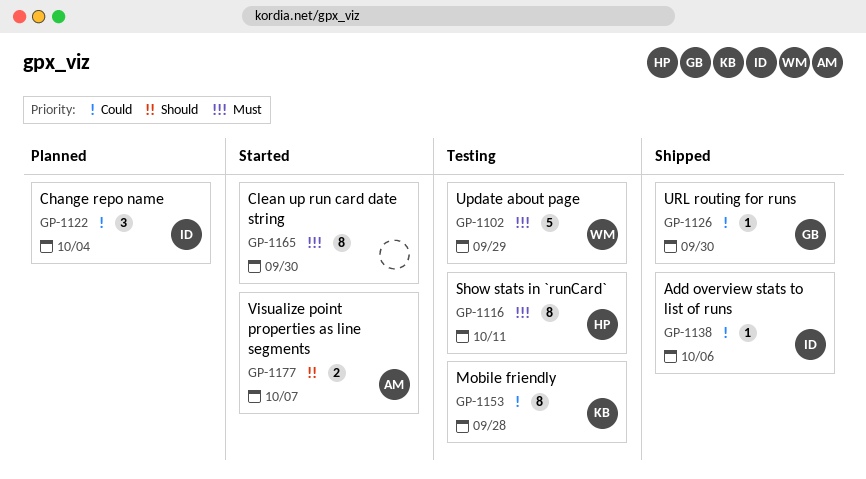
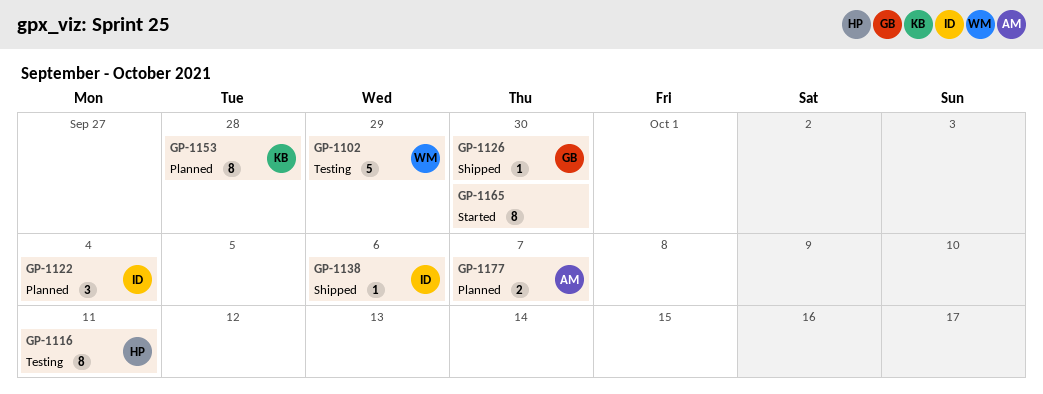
GP-1153, status: Testing -> Planned
GP-1177, status: Started -> Planned

